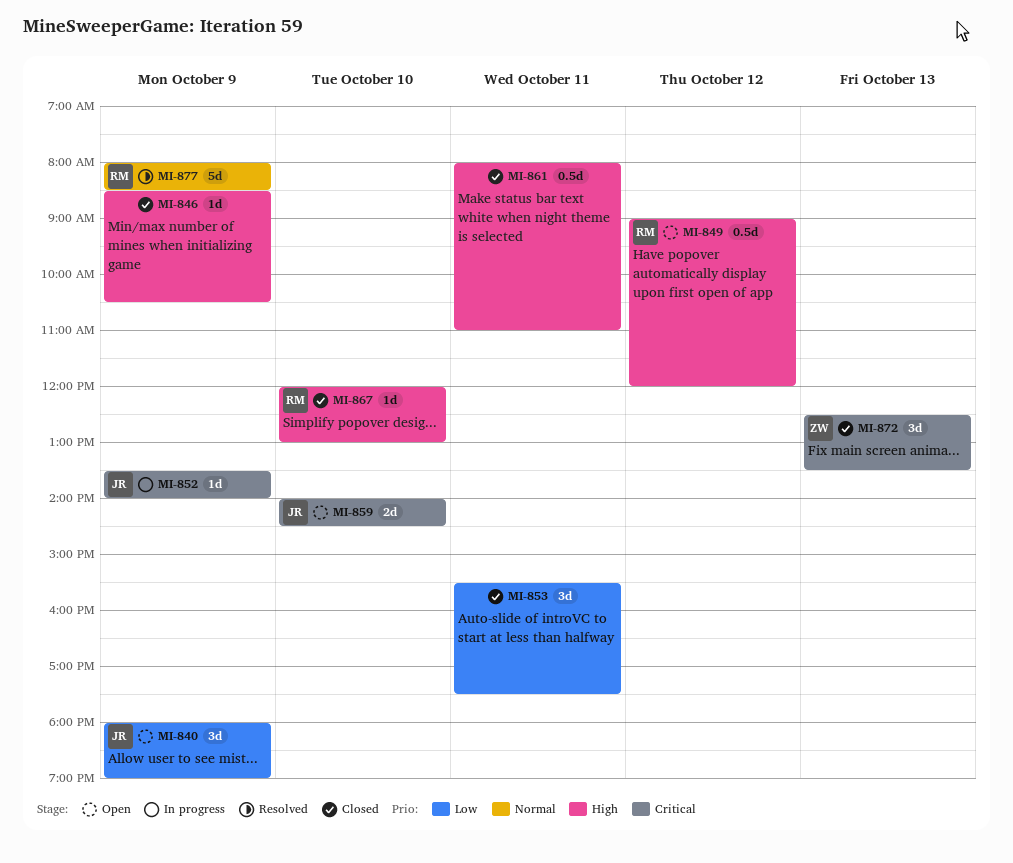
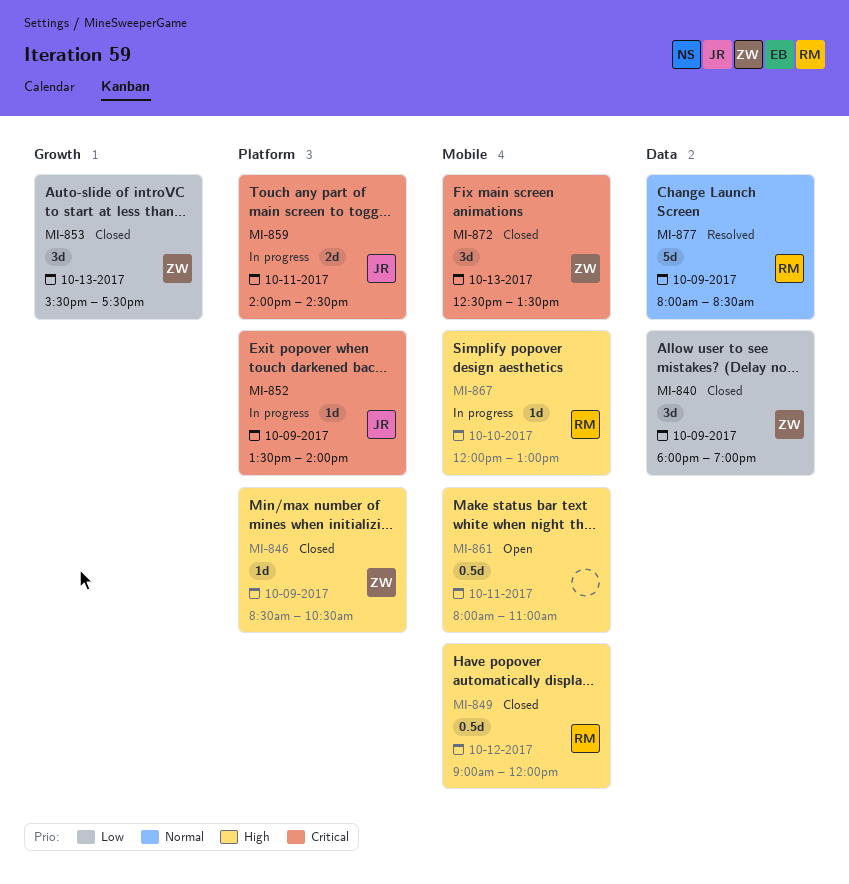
MI-840, status: Open -> Closed
MI-840, owner: JR -> ZW
MI-846, owner: none -> ZW
MI-849, status: Open -> Closed
MI-853, owner: none -> ZW
MI-853, day: Oct 11 -> Oct 13
MI-859, status: Open -> In progress
MI-859, day: Oct 10 -> Oct 11
MI-861, status: Closed -> Open
MI-867, status: Closed -> In progress

